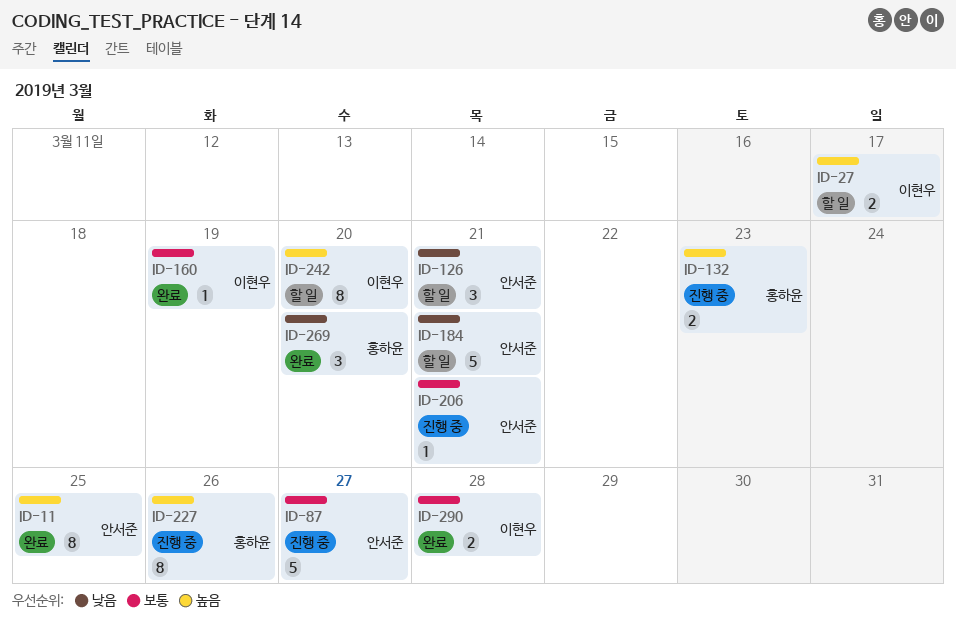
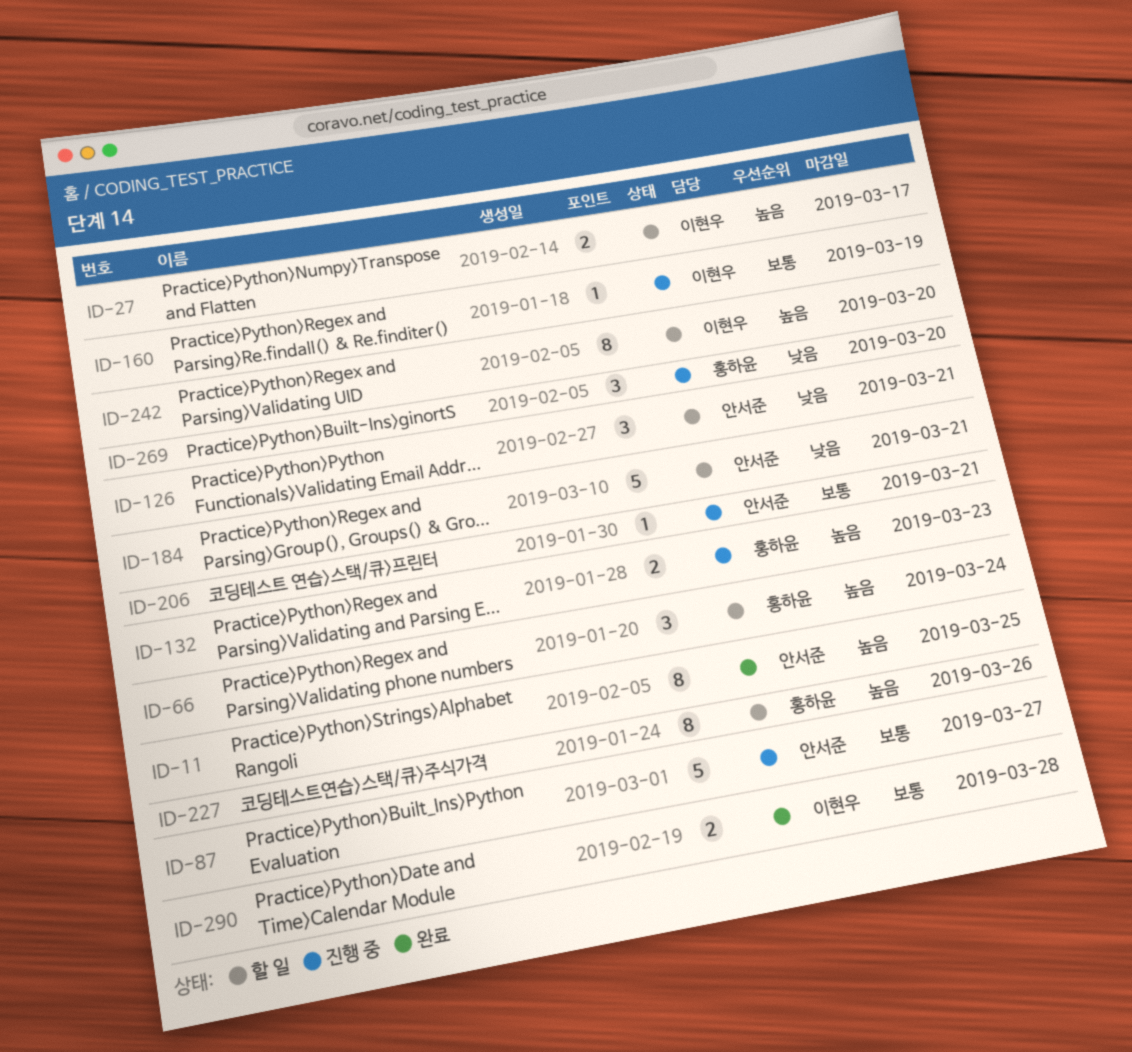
ID-66: none -> present
ID-160, status: 완료 -> 진행 중
ID-227, status: 진행 중 -> 할 일
ID-269, status: 완료 -> 진행 중

